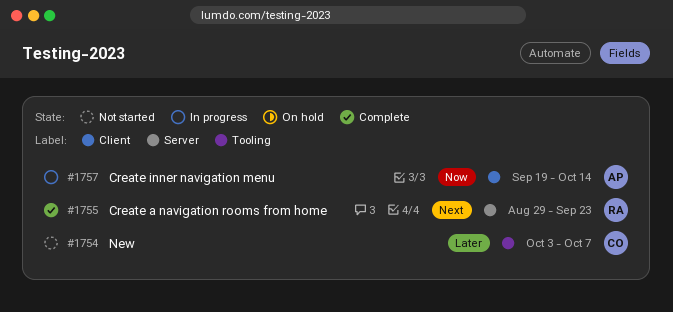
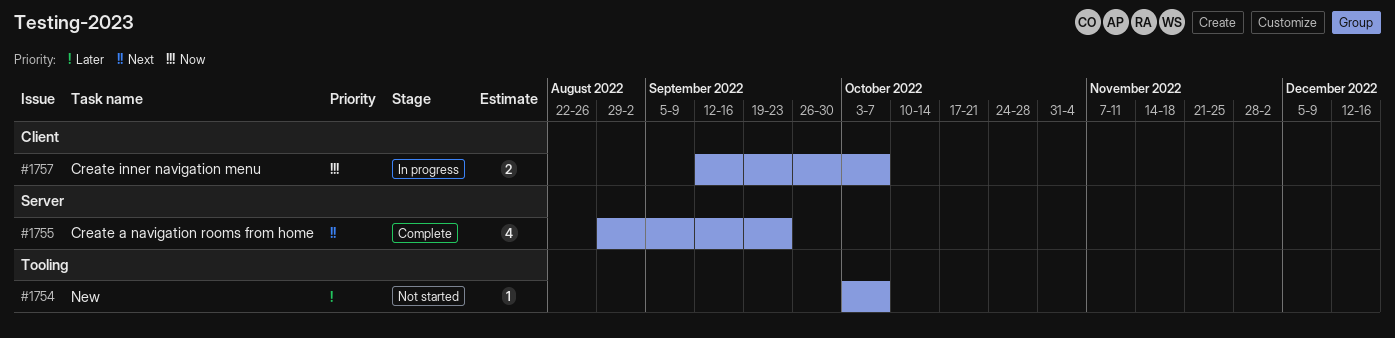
#1757, start: Sep 19 -> Sep 12
#1757, due: Oct 14 -> Oct 7

